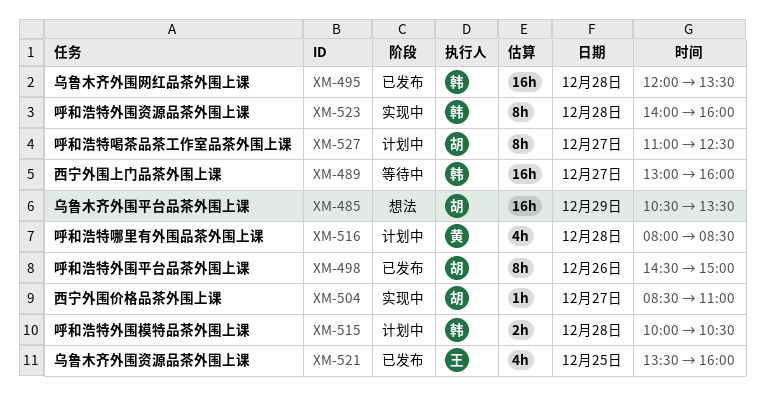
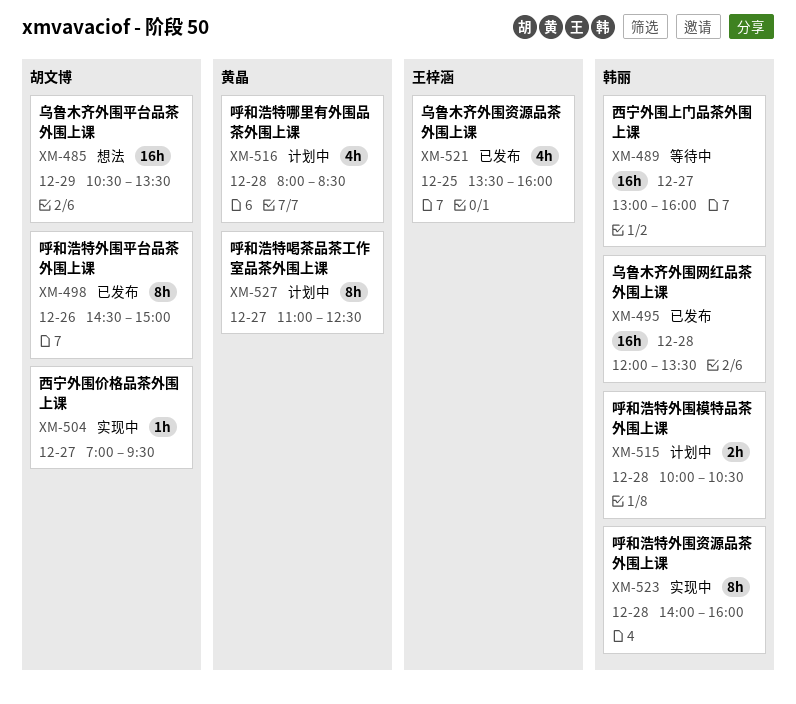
XM-504, begins: 08:30 -> 07:00
XM-504, ends: 11:00 -> 09:30
XM-527, owner: 胡文博 -> 黄晶

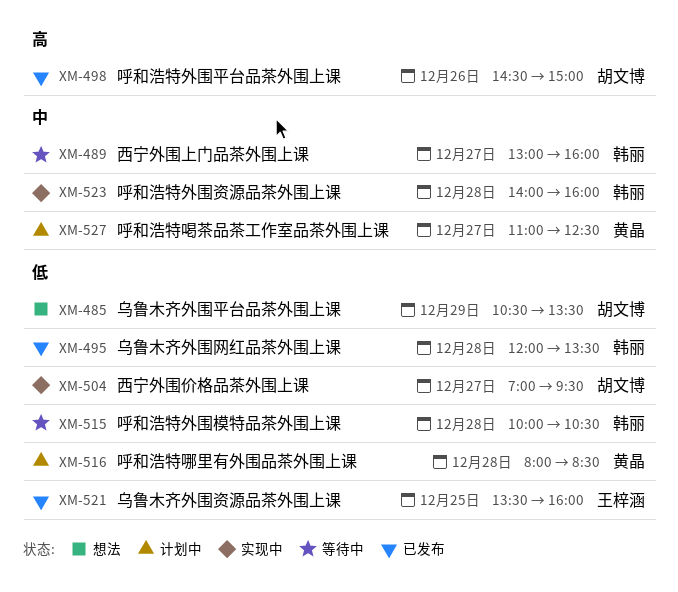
XM-515, status: 计划中 -> 等待中

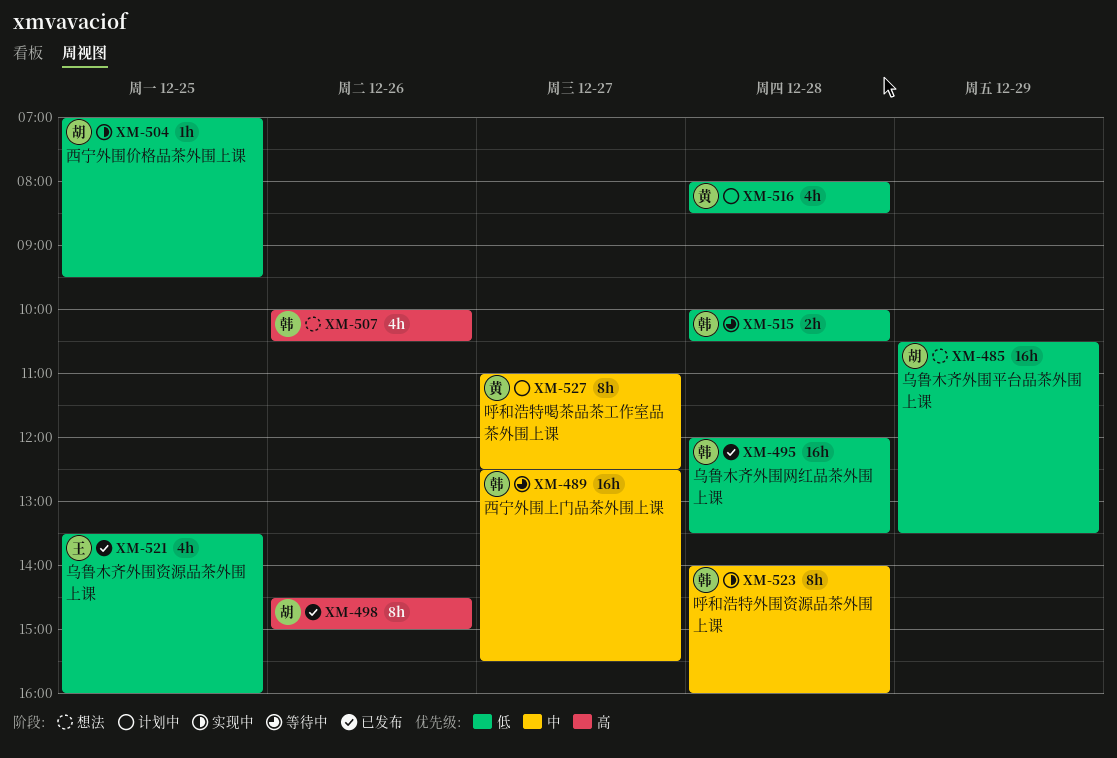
XM-489, begins: 13:00 -> 12:30
XM-489, ends: 16:00 -> 15:30
XM-504, day: Dec 27 -> Dec 25
XM-507: none -> present

